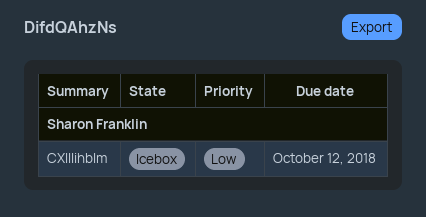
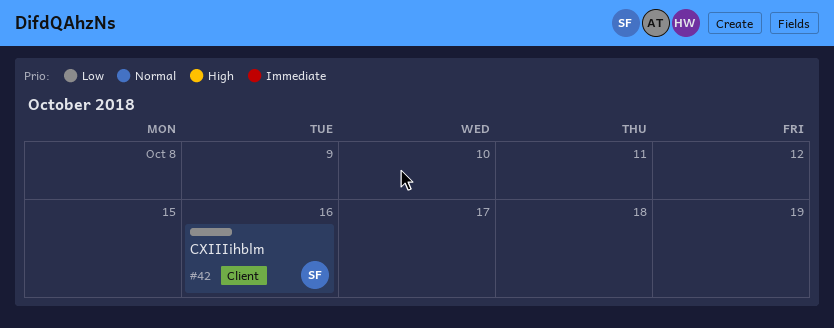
CXIIIihblm, due: Oct 12 -> Oct 16

